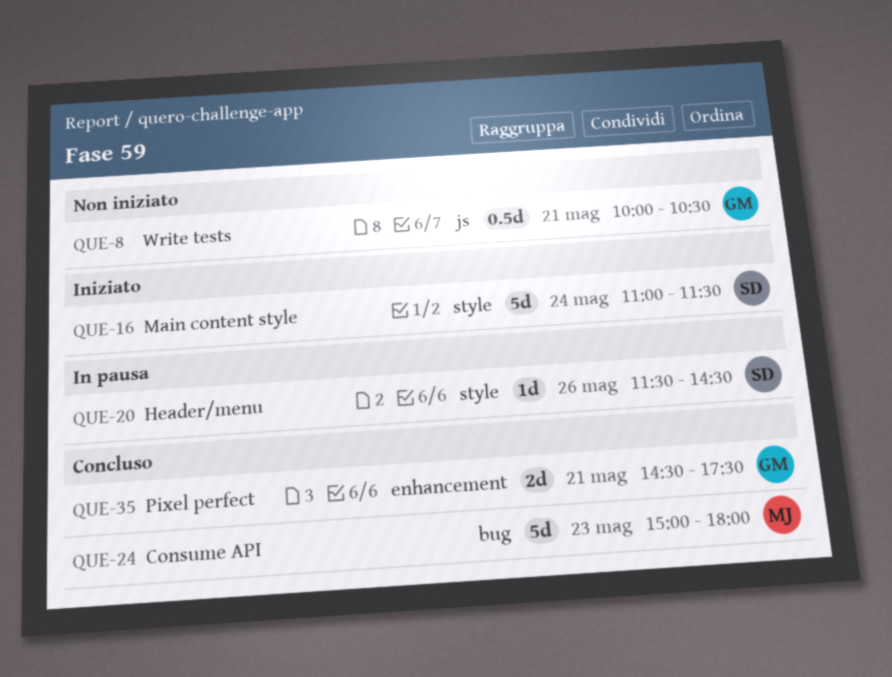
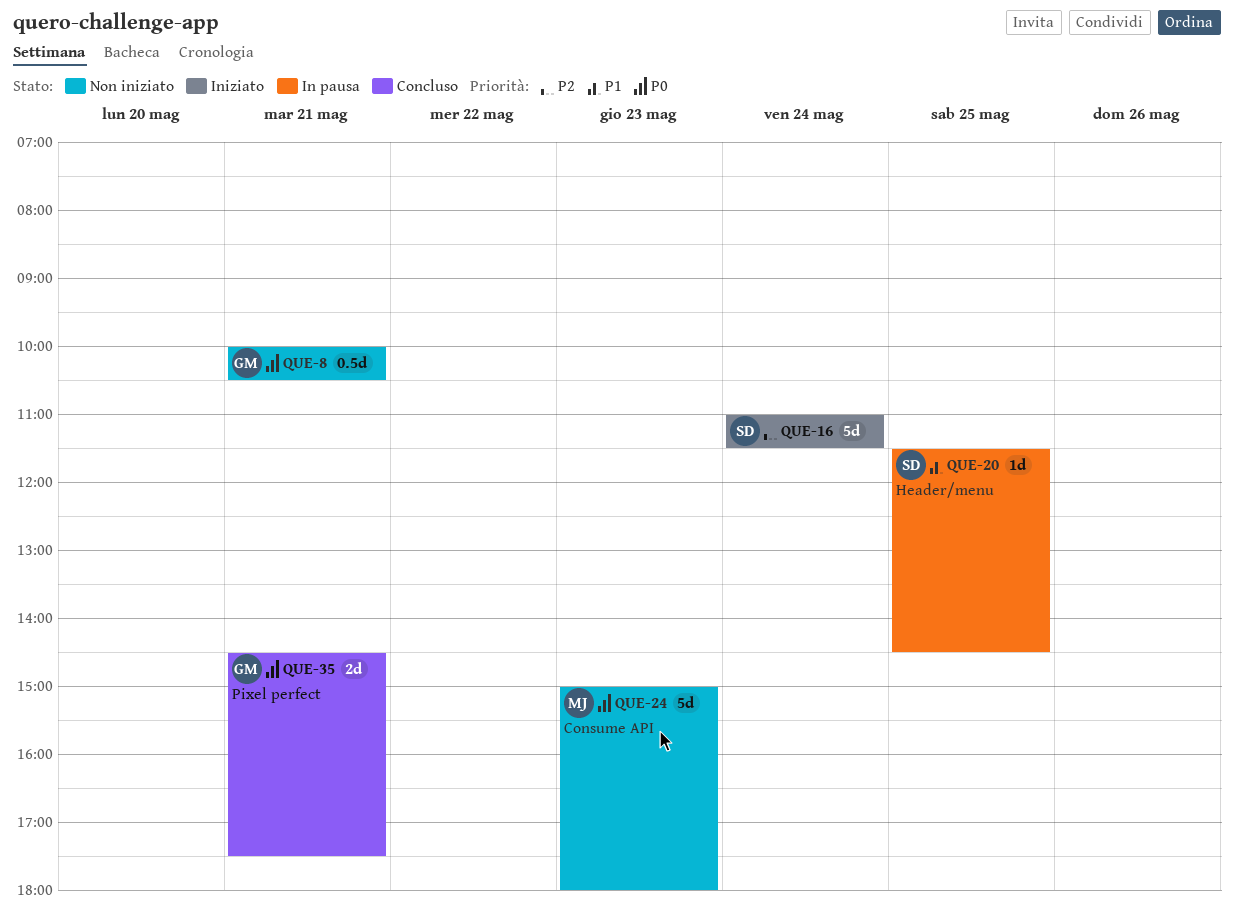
QUE-20, day: May 26 -> May 25
QUE-24, status: Concluso -> Non iniziato

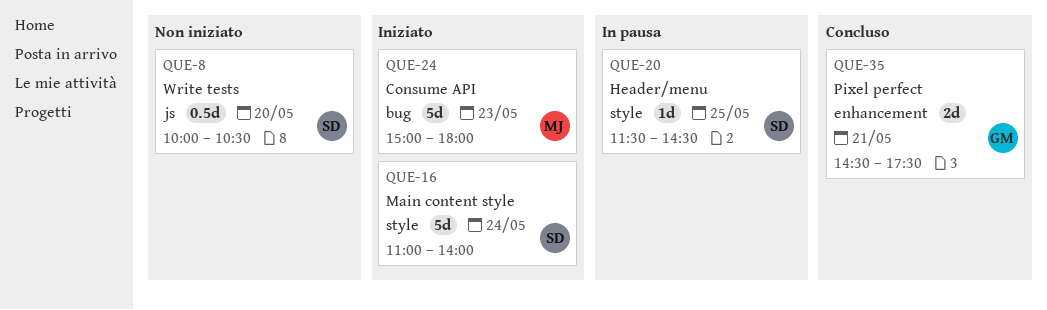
QUE-8, owner: GM -> SD
QUE-8, day: May 21 -> May 20
QUE-16, ends: 11:30 -> 14:00
QUE-24, status: Non iniziato -> Iniziato

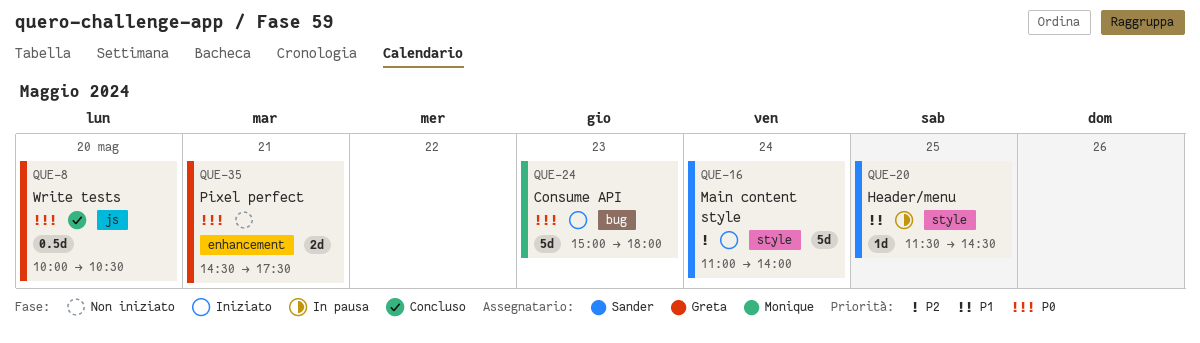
QUE-8, status: Non iniziato -> Concluso
QUE-8, owner: Sander -> Greta
QUE-35, status: Concluso -> Non iniziato

